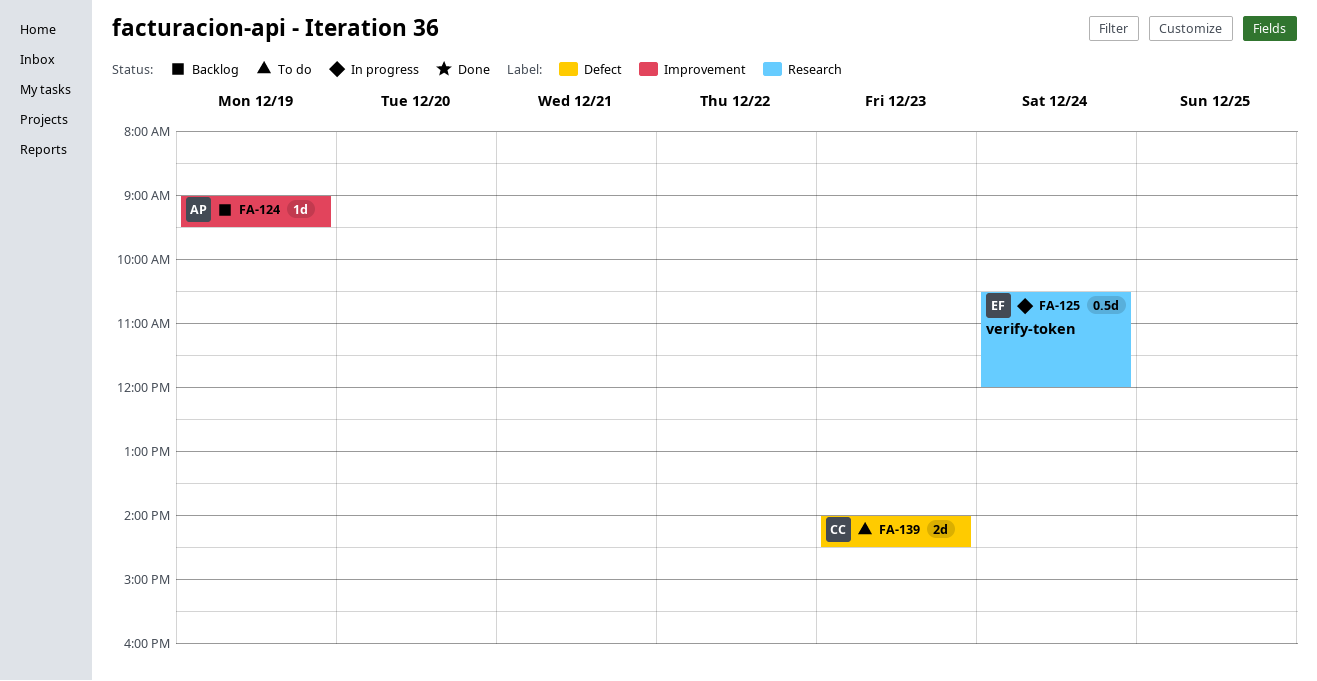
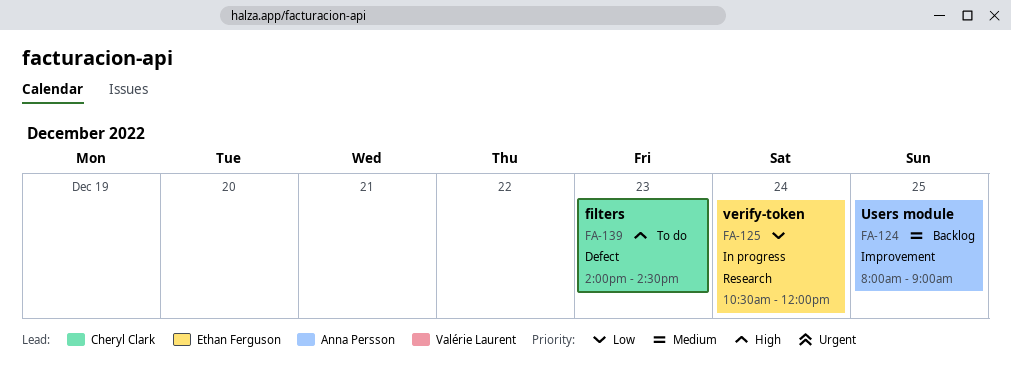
FA-124, day: Dec 19 -> Dec 25
FA-124, begins: 09:00 -> 08:00
FA-124, ends: 09:30 -> 09:00

